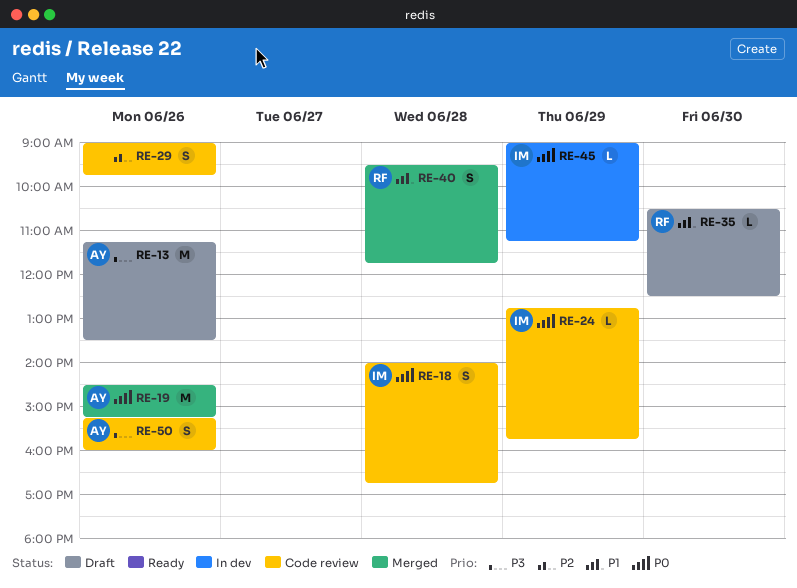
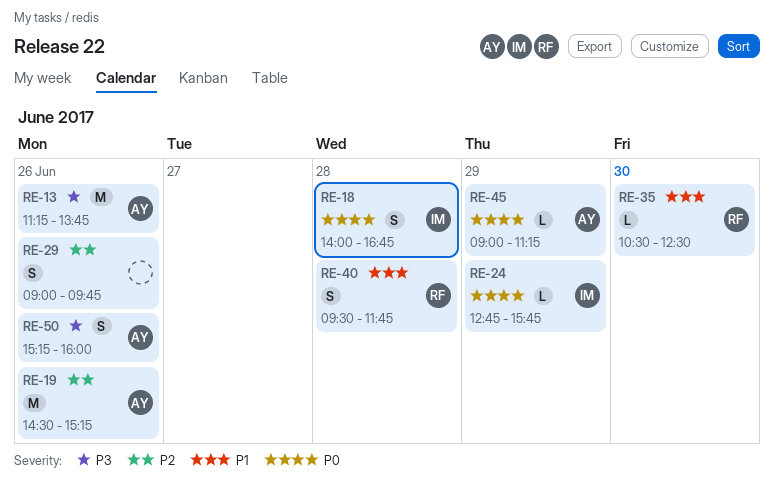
RE-13, ends: 13:30 -> 13:45
RE-19, priority: P0 -> P2
RE-45, owner: IM -> AY

